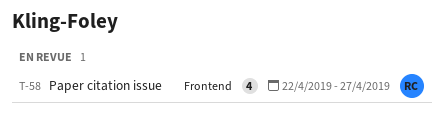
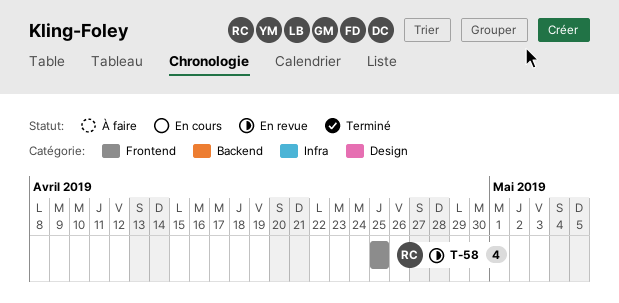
T-58, start: Apr 22 -> Apr 25
T-58, due: Apr 27 -> Apr 25

